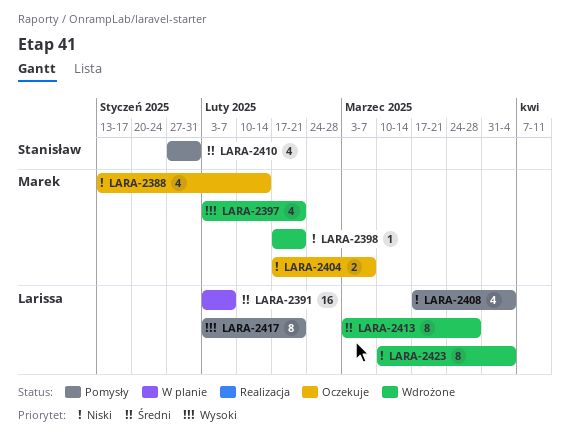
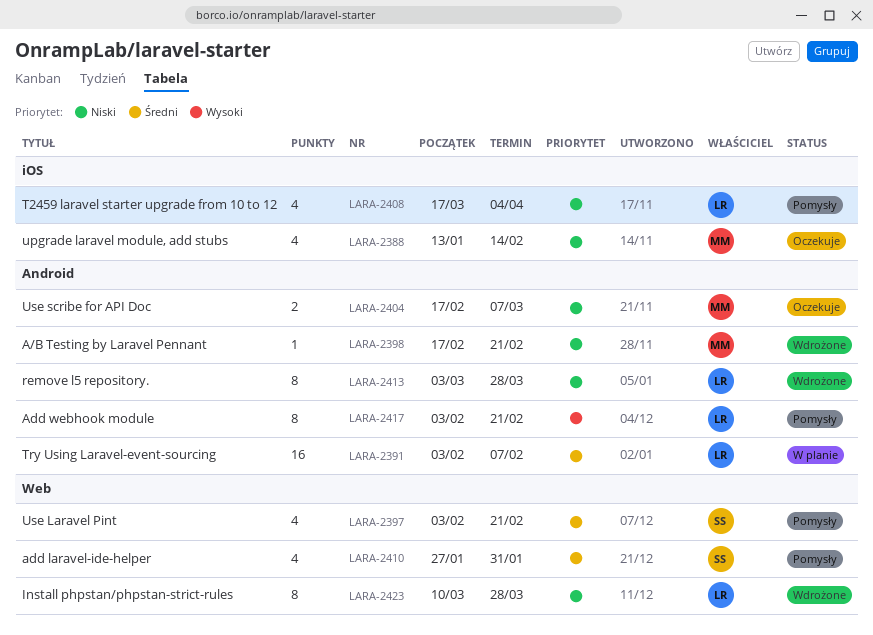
LARA-2397, status: Wdrożone -> Pomysły
LARA-2397, owner: Marek -> Stanisław
LARA-2397, priority: Wysoki -> Średni
LARA-2413, priority: Średni -> Niski
LARA-2423, due: Apr 4 -> Mar 28

